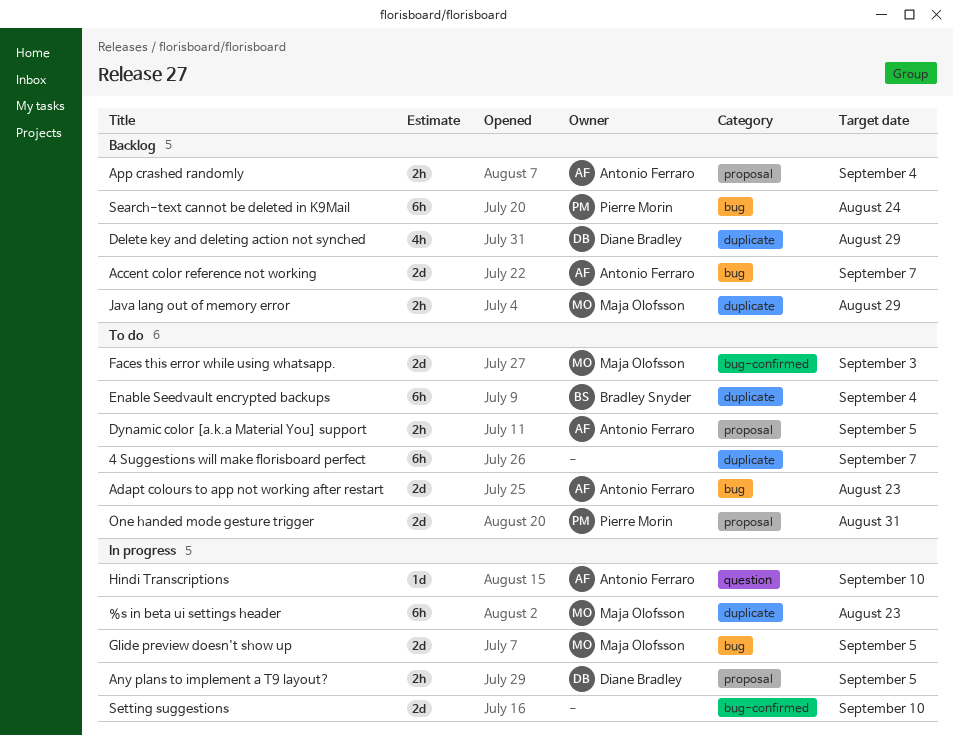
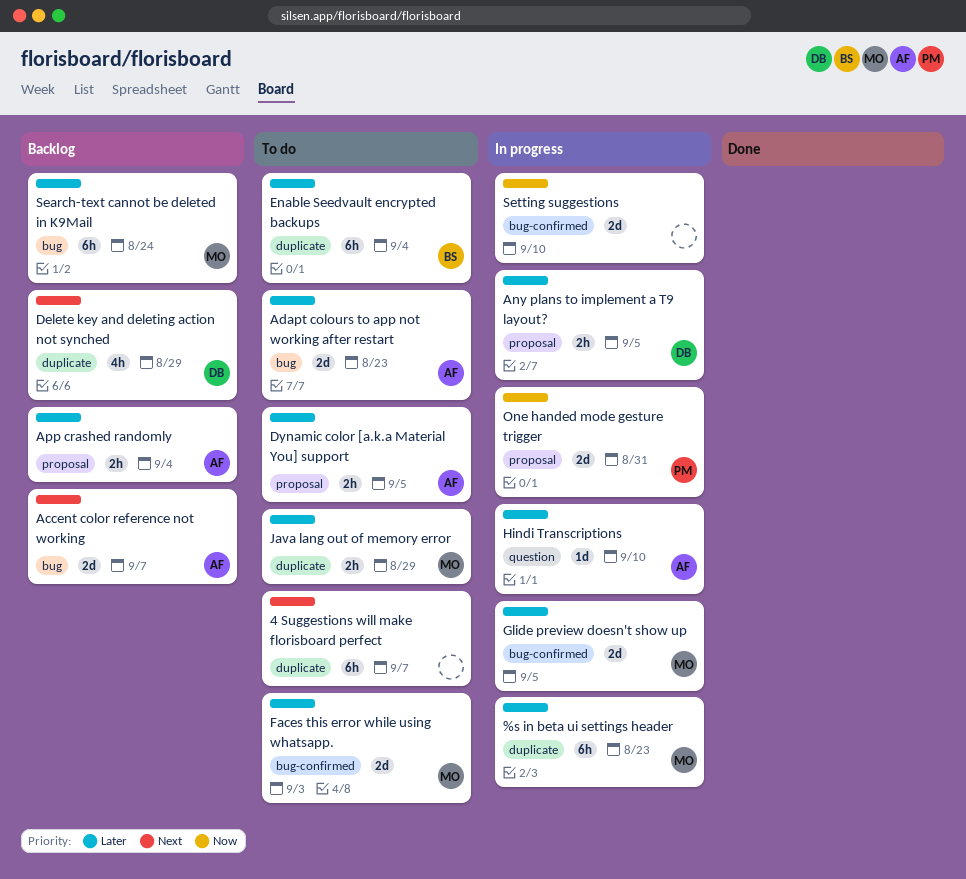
Glide preview doesn't show up, label: bug -> bug-confirmed
Java lang out of memory error, status: Backlog -> To do
One handed mode gesture trigger, status: To do -> In progress
Search-text cannot be deleted in K9Mail, owner: Pierre Morin -> Maja Olofsson

